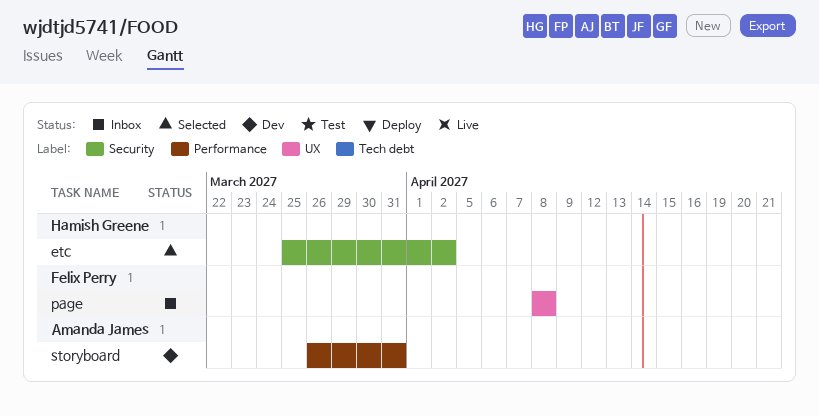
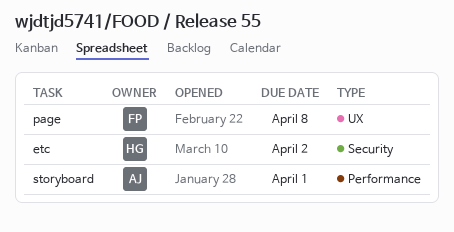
storyboard, due: Mar 31 -> Apr 1

